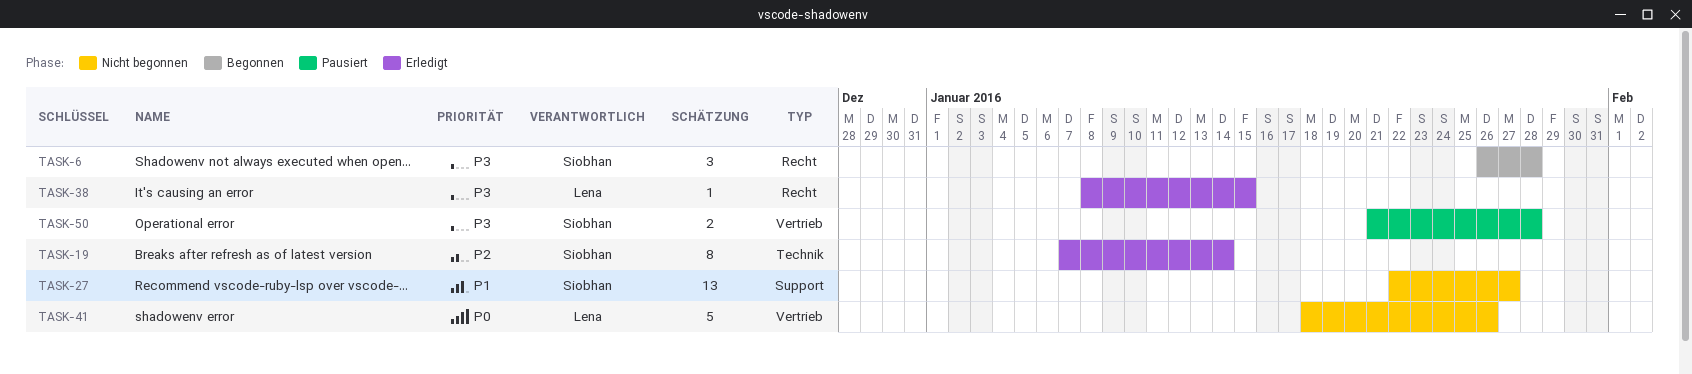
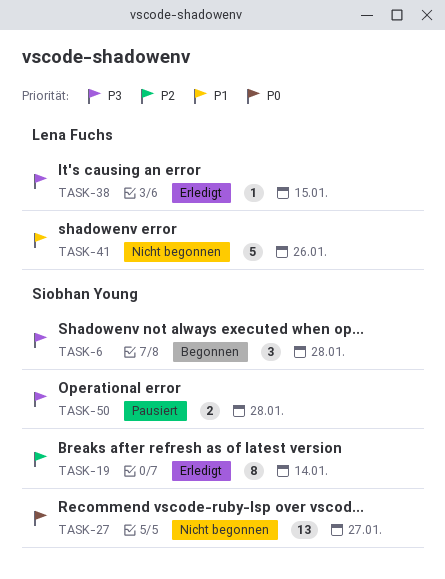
TASK-27, priority: P1 -> P0
TASK-41, priority: P0 -> P1

